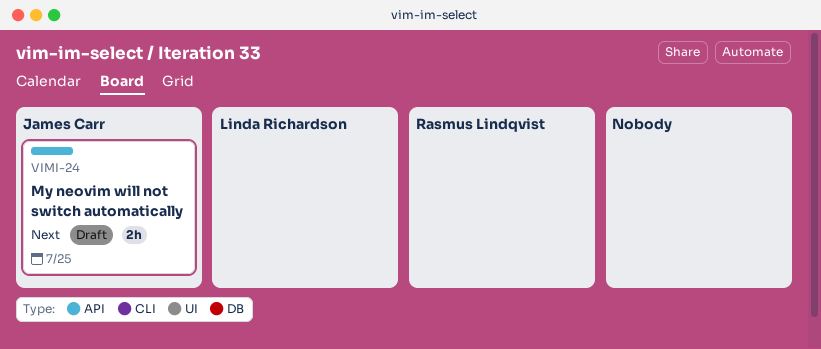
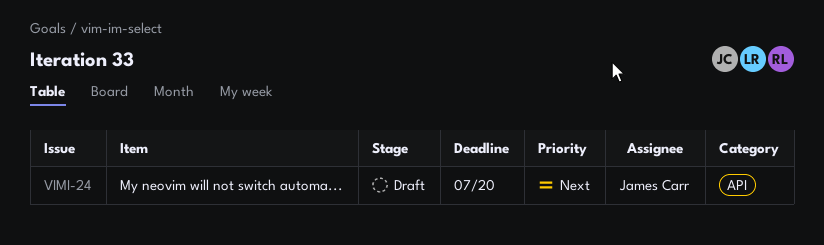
VIMI-24, due: Jul 25 -> Jul 20

